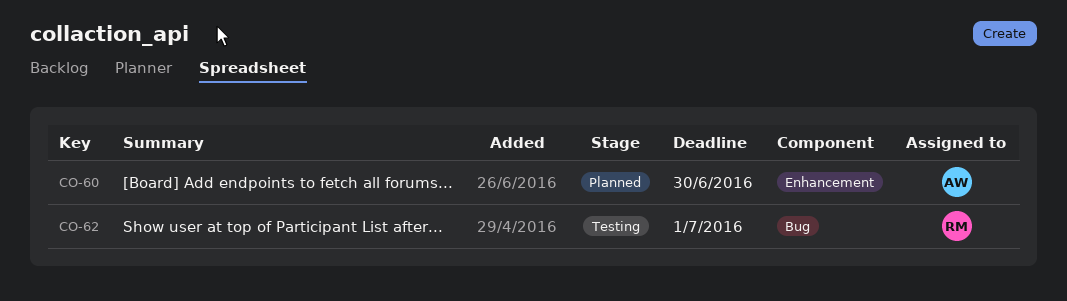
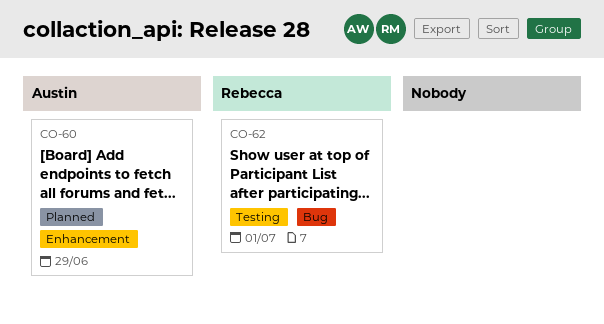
CO-60, due: Jun 30 -> Jun 29

